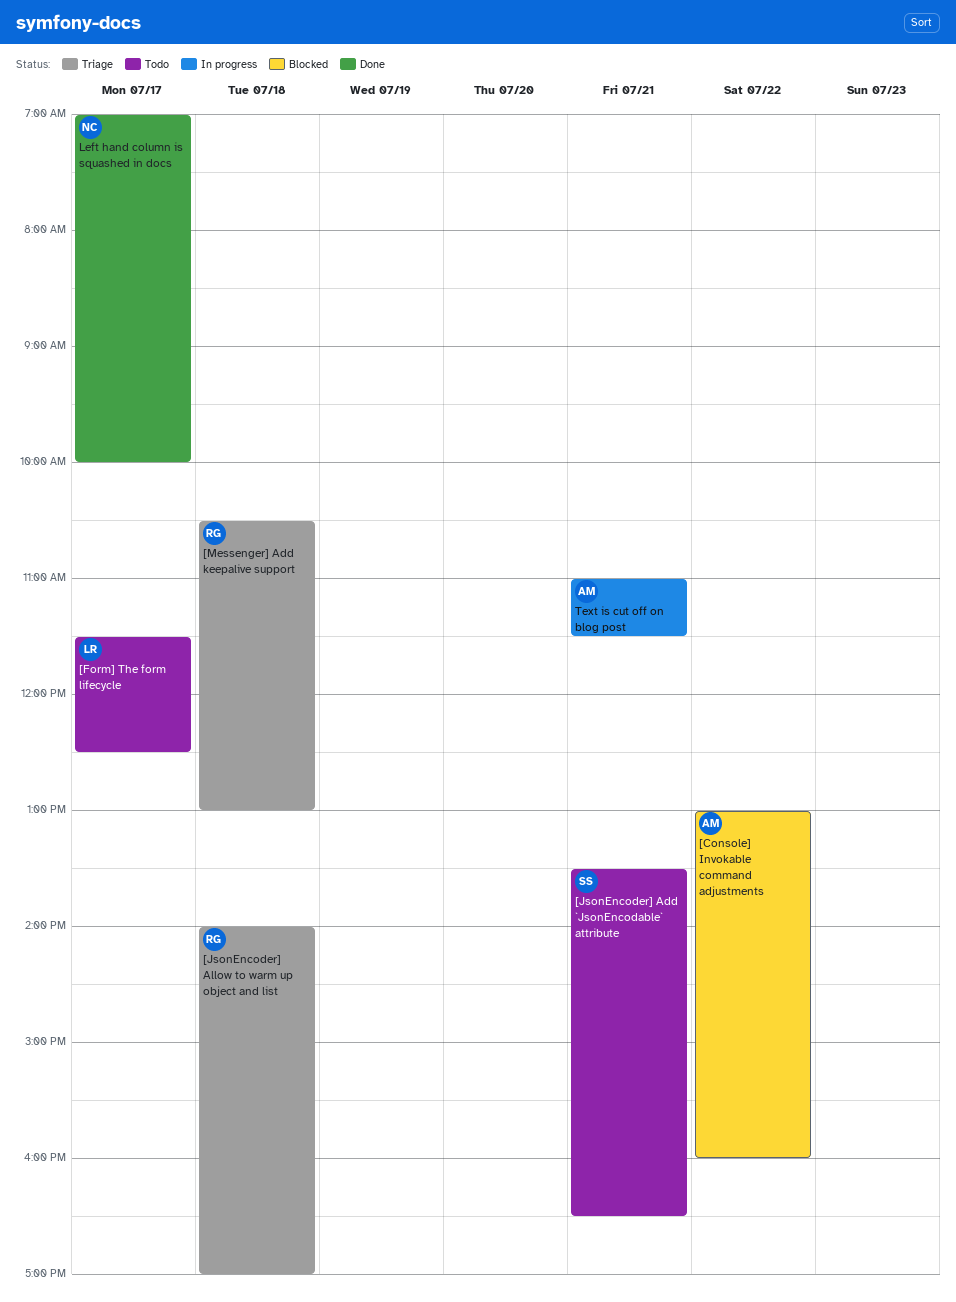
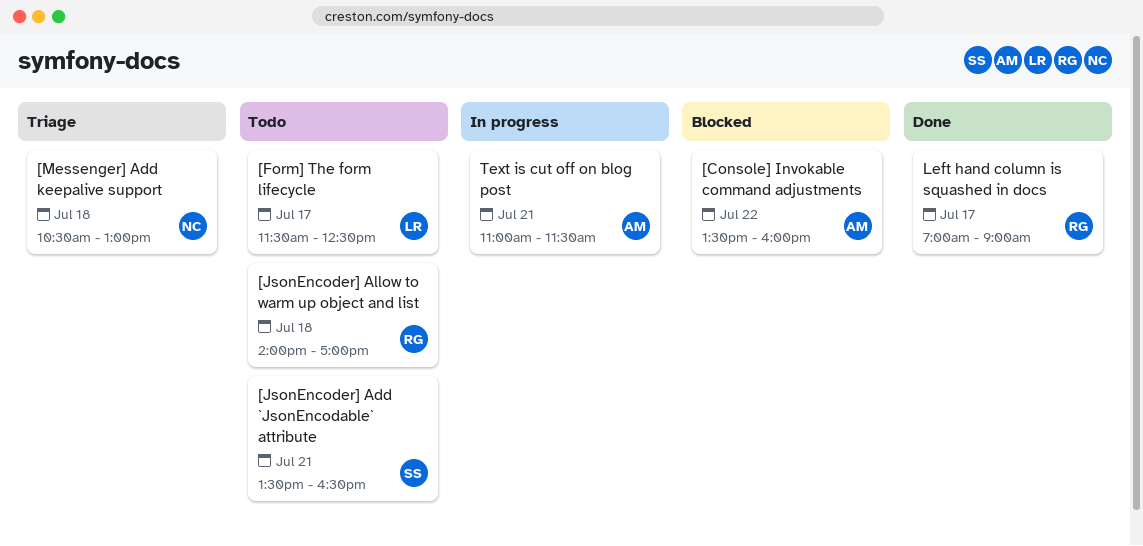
[Console] Invokable command adjustments, begins: 13:00 -> 13:30
[JsonEncoder] Allow to warm up object and list, status: Triage -> Todo
[Messenger] Add keepalive support, owner: RG -> NC
Left hand column is squashed in docs, owner: NC -> RG
Left hand column is squashed in docs, ends: 10:00 -> 09:00

